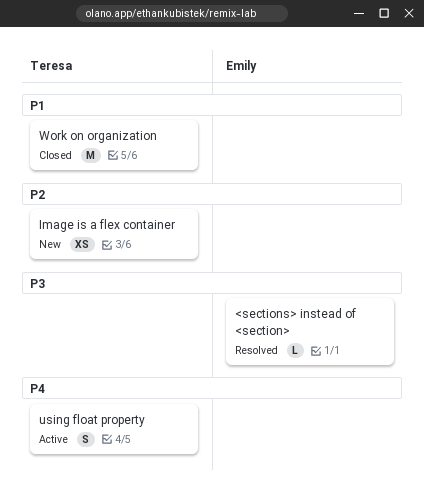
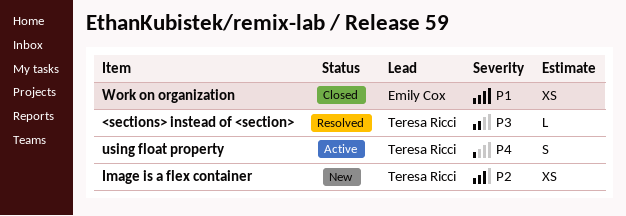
<sections> instead of <section>, owner: Emily Cox -> Teresa Ricci
Work on organization, owner: Teresa Ricci -> Emily Cox
Work on organization, estimate: M -> XS

